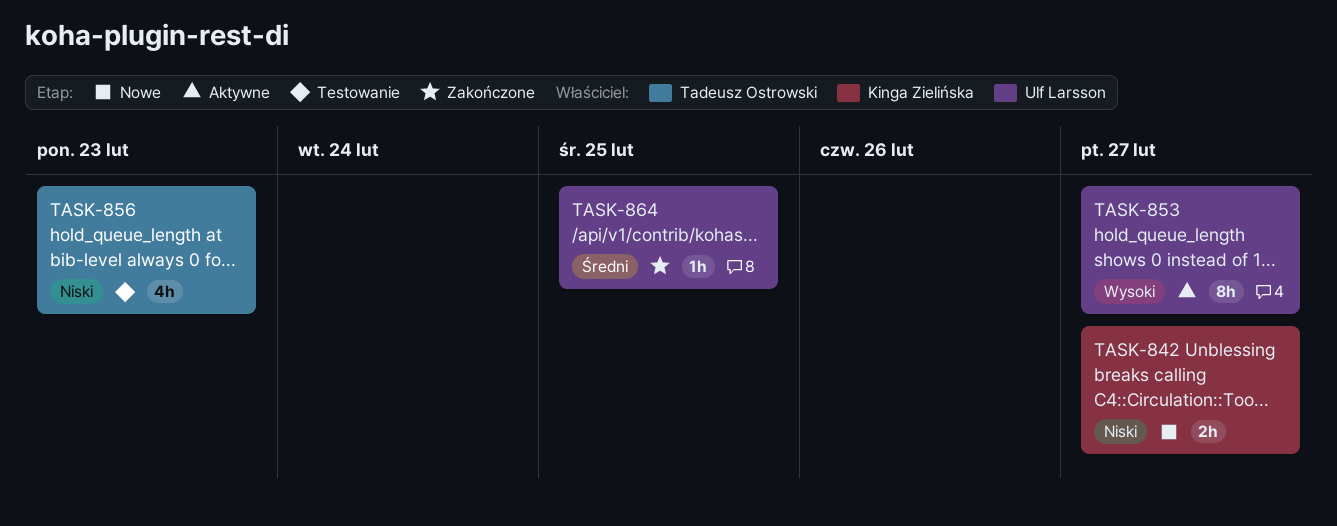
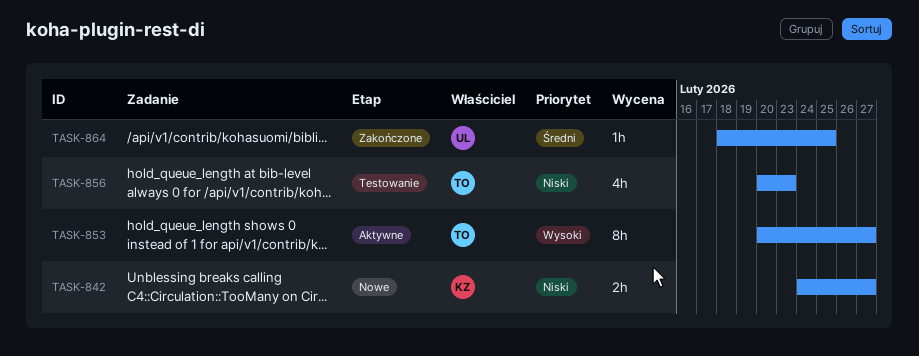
TASK-853, owner: Ulf Larsson -> Tadeusz Ostrowski

